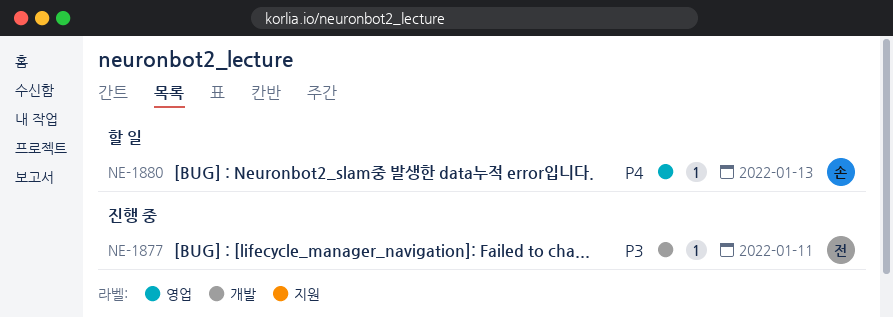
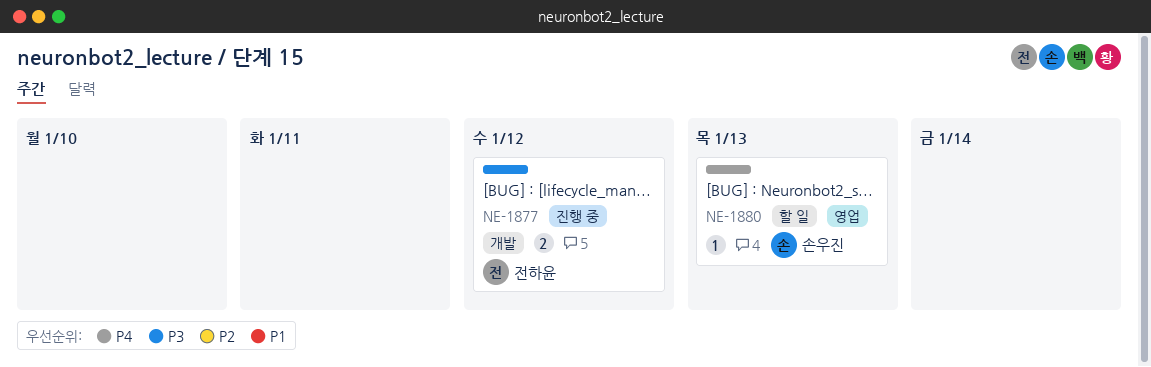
NE-1877, estimate: 1 -> 2
NE-1877, due: Jan 11 -> Jan 12

